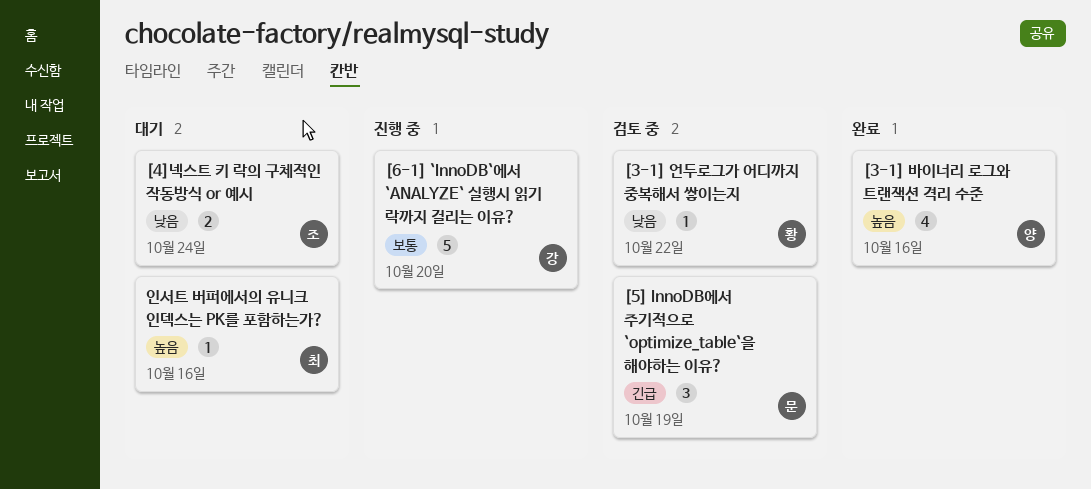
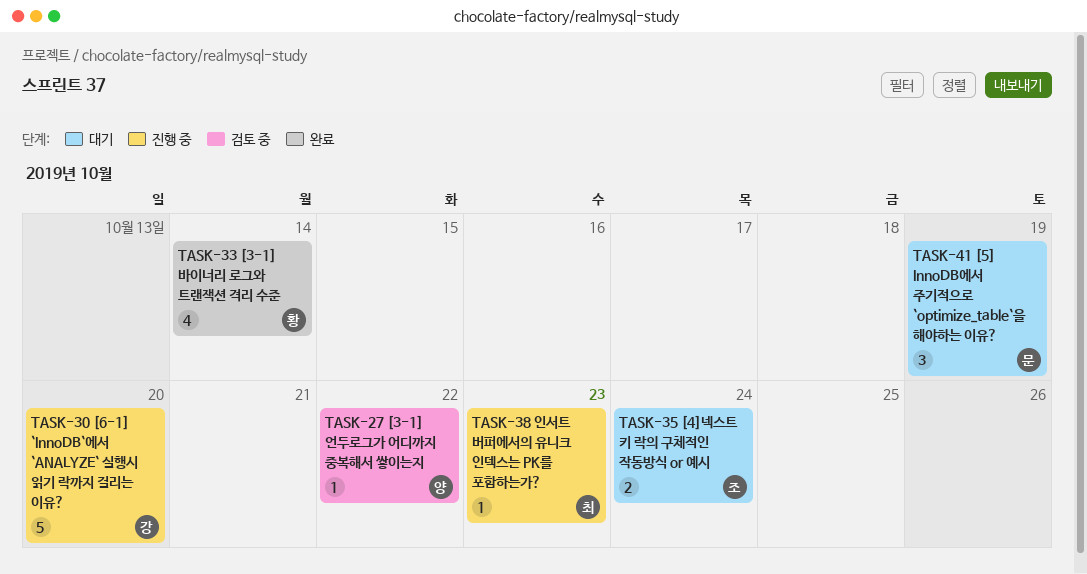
[3-1] 바이너리 로그와 트랜잭션 격리 수준, owner: 양 -> 황
[3-1] 바이너리 로그와 트랜잭션 격리 수준, due: Oct 16 -> Oct 14
[3-1] 언두로그가 어디까지 중복해서 쌓이는지, owner: 황 -> 양
[5] InnoDB에서 주기적으로 `optimize_table`을 해야하는 이유?, status: 검토 중 -> 대기
인서트 버퍼에서의 유니크 인덱스는 PK를 포함하는가?, status: 대기 -> 진행 중
인서트 버퍼에서의 유니크 인덱스는 PK를 포함하는가?, due: Oct 16 -> Oct 23

